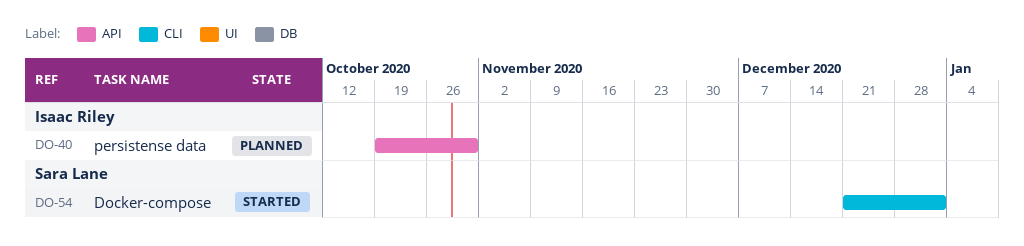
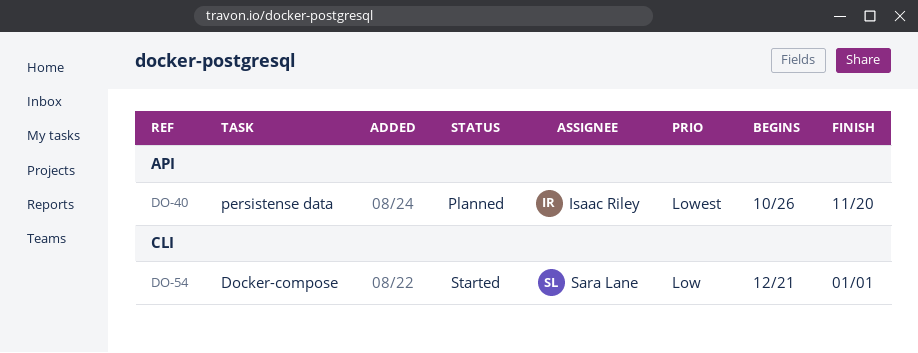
DO-40, start: Oct 19 -> Oct 26
DO-40, due: Oct 30 -> Nov 20

